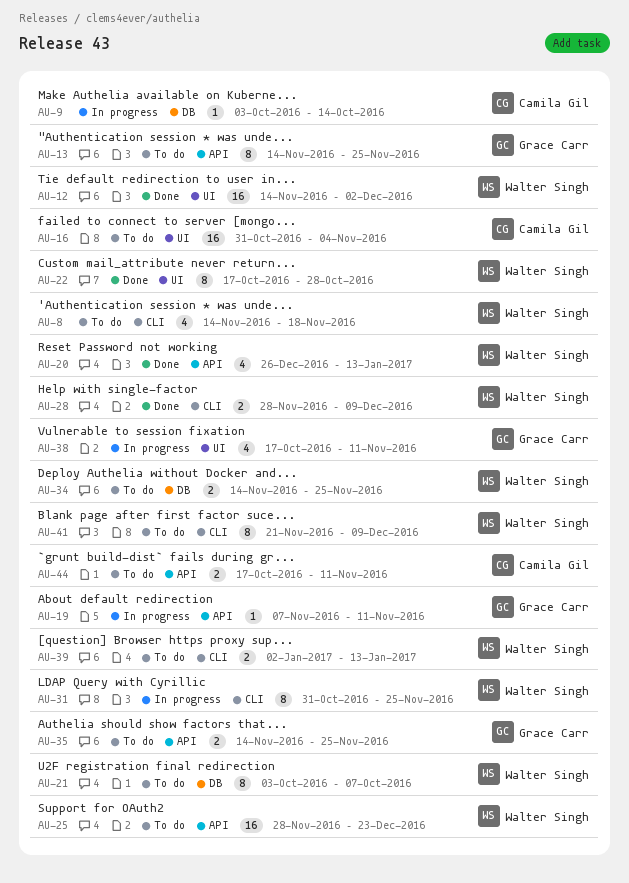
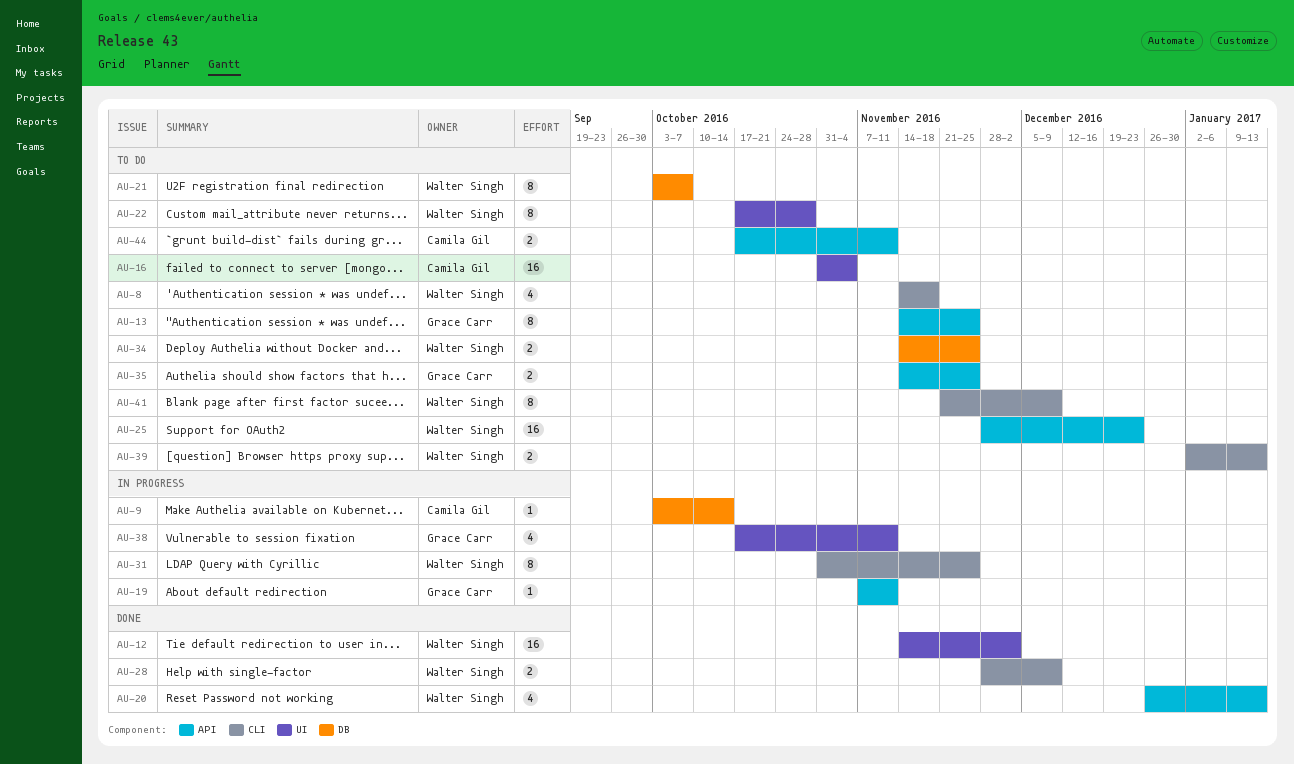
AU-22, status: Done -> To do

